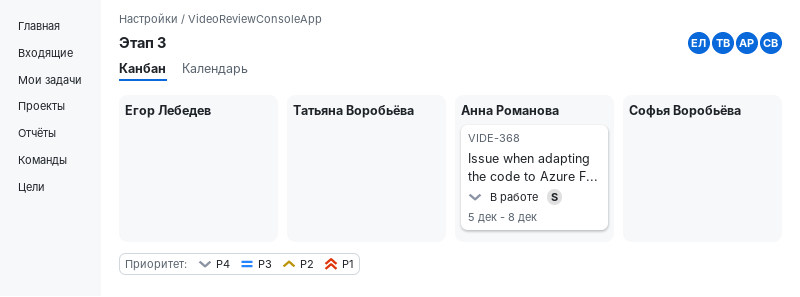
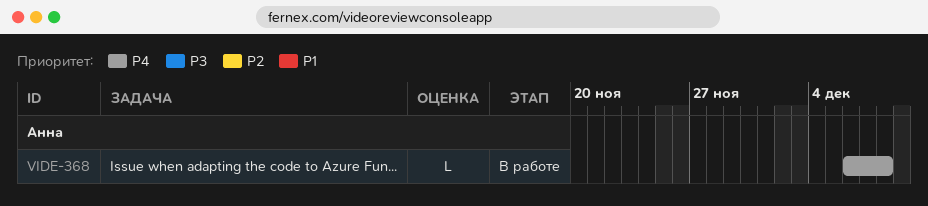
VIDE-368, estimate: S -> L
VIDE-368, start: Dec 5 -> Dec 6

